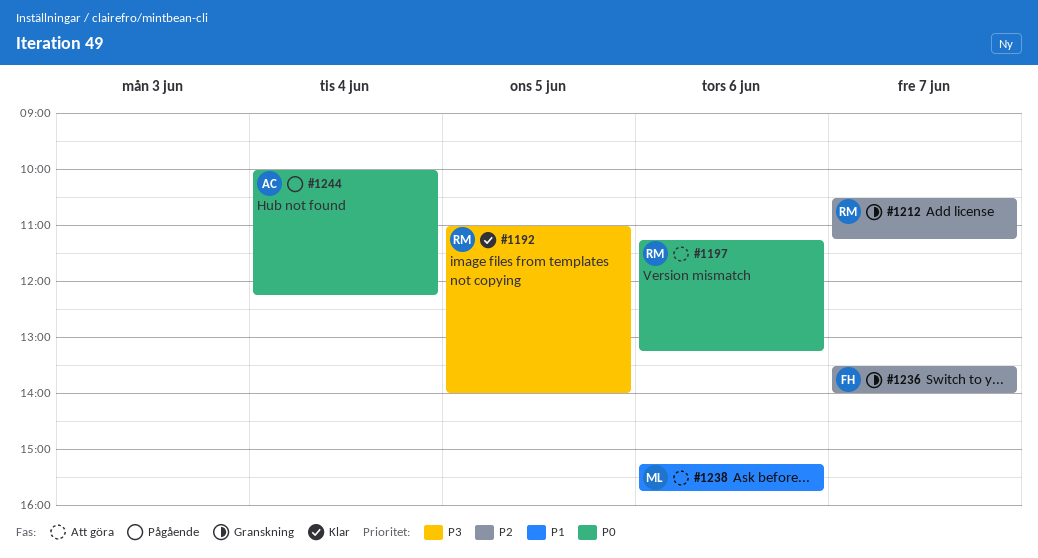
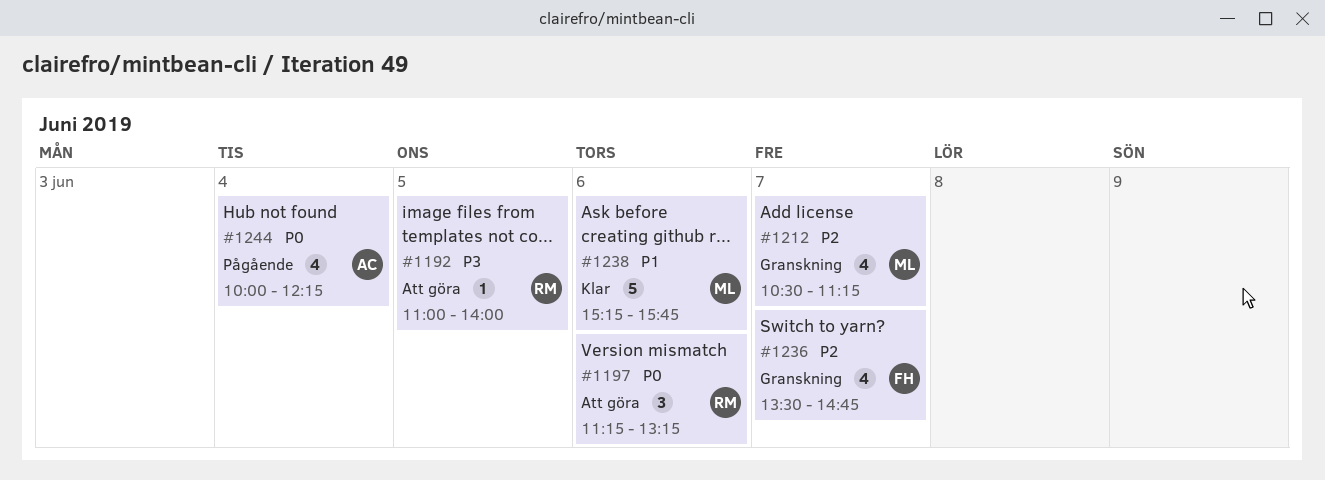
#1192, status: Klar -> Att göra
#1212, owner: RM -> ML
#1236, ends: 14:00 -> 14:45
#1238, status: Att göra -> Klar

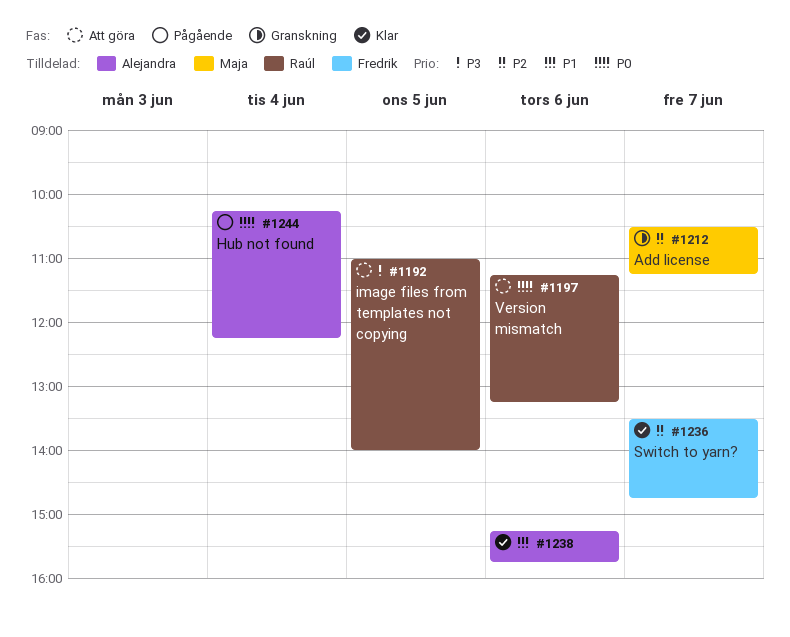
#1236, status: Granskning -> Klar
#1238, owner: Maja -> Alejandra
#1244, begins: 10:00 -> 10:15

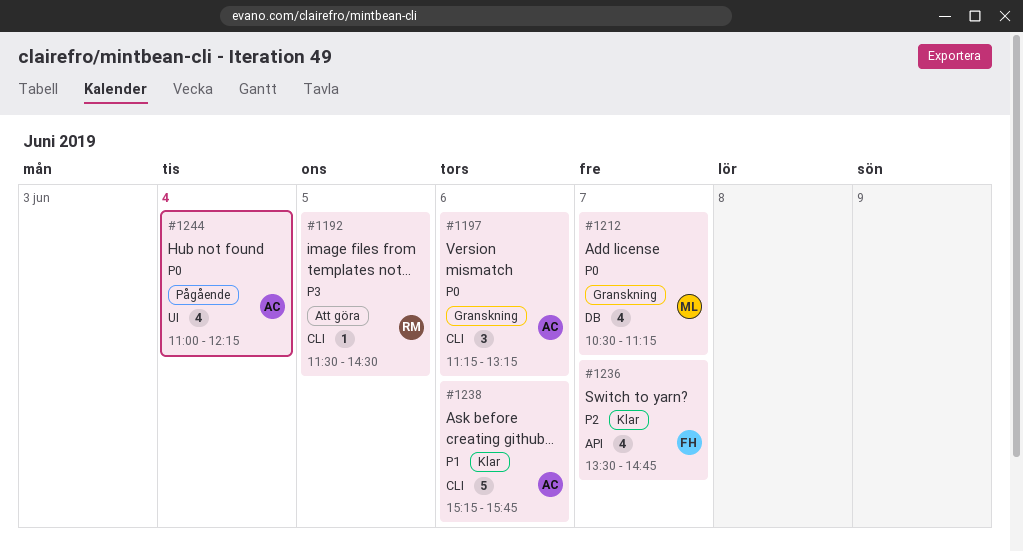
#1192, begins: 11:00 -> 11:30
#1192, ends: 14:00 -> 14:30
#1197, status: Att göra -> Granskning
#1197, owner: Raúl -> Alejandra
#1212, priority: P2 -> P0
#1244, begins: 10:15 -> 11:00

